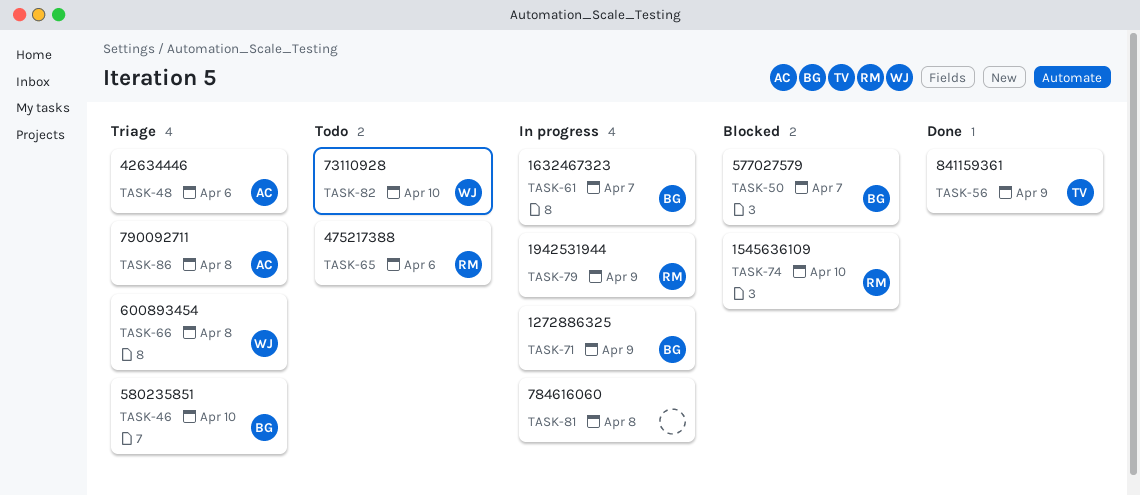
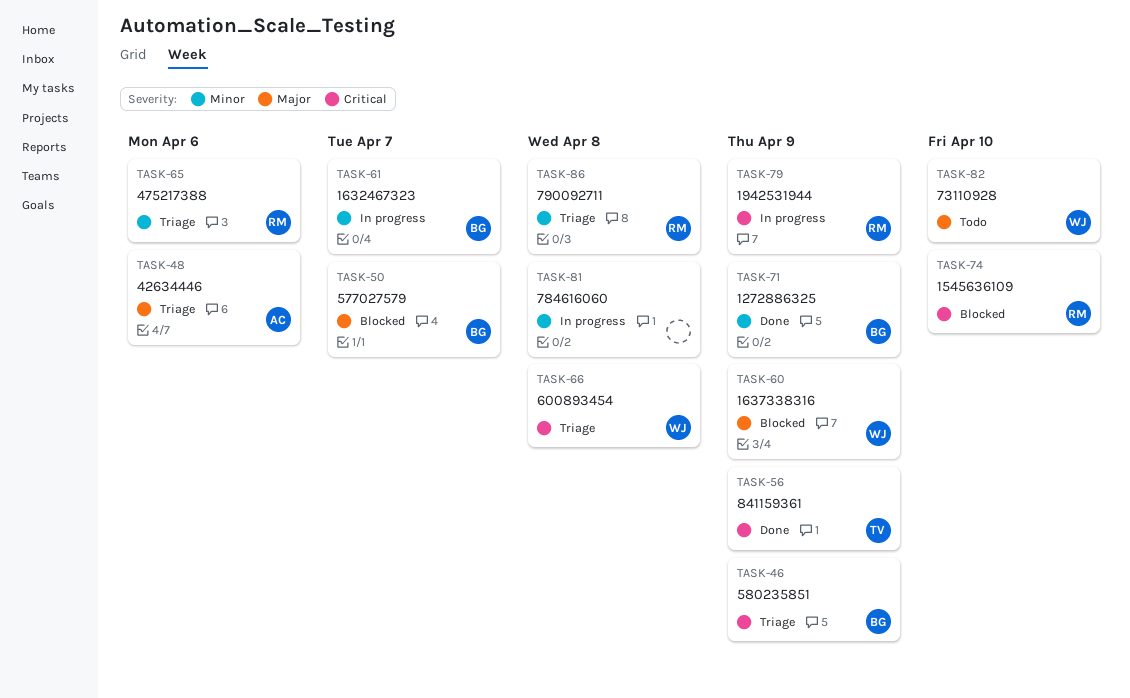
TASK-46, due: Apr 10 -> Apr 9
TASK-60: none -> present
TASK-65, status: Todo -> Triage
TASK-71, status: In progress -> Done
TASK-86, owner: AC -> RM

